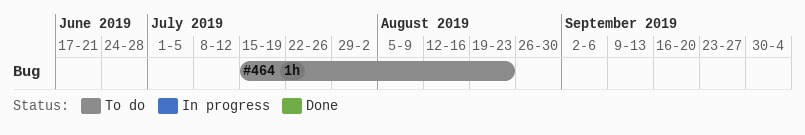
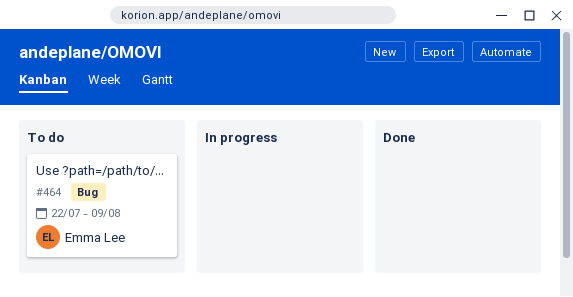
#464, start: Jul 15 -> Jul 22
#464, due: Aug 23 -> Aug 9

